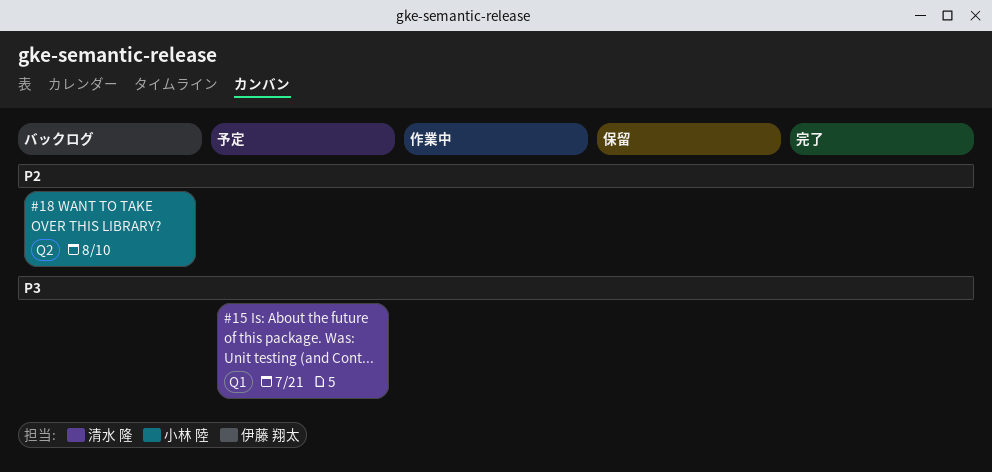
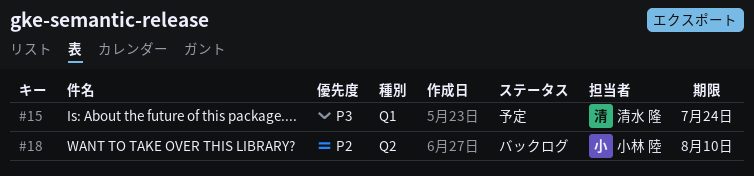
#15, due: Jul 21 -> Jul 24

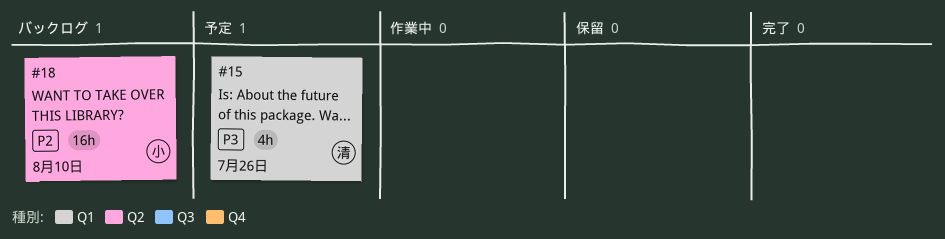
#15, due: Jul 24 -> Jul 26

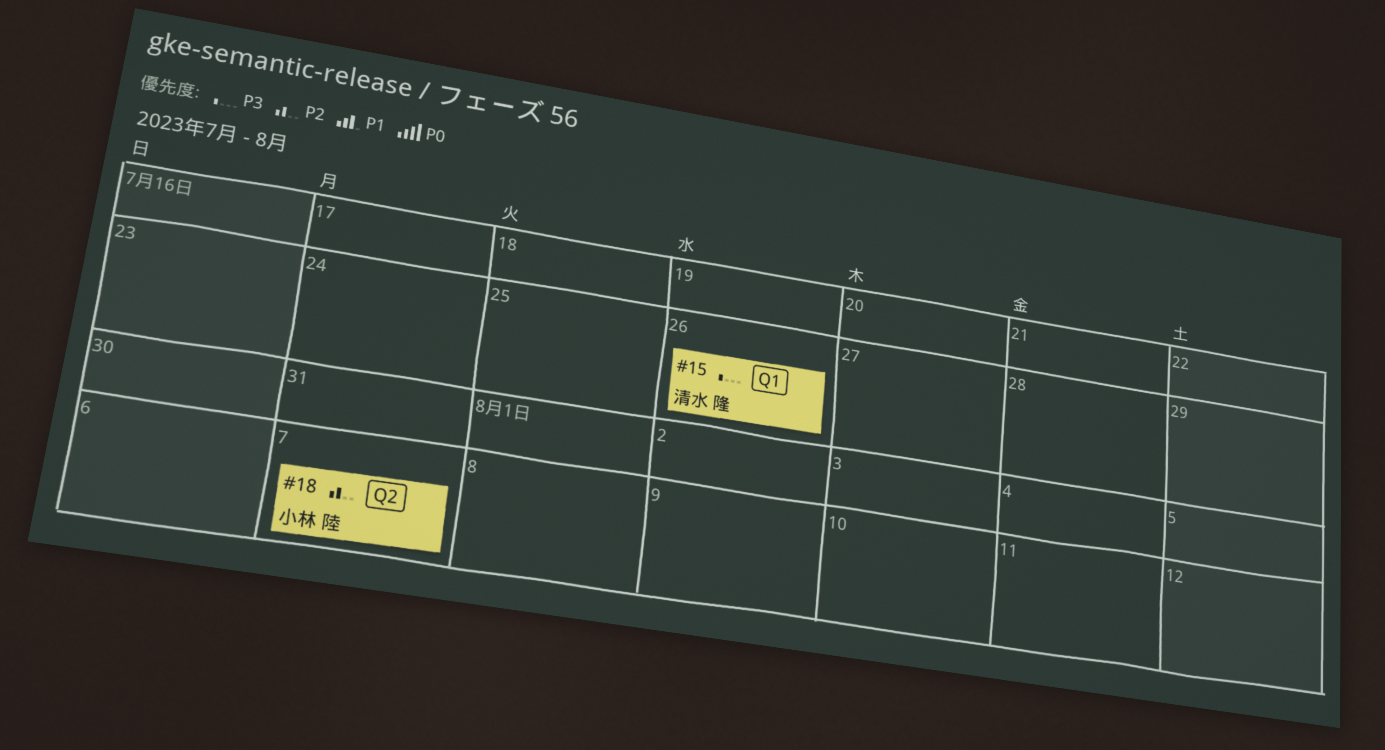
#18, due: Aug 10 -> Aug 7

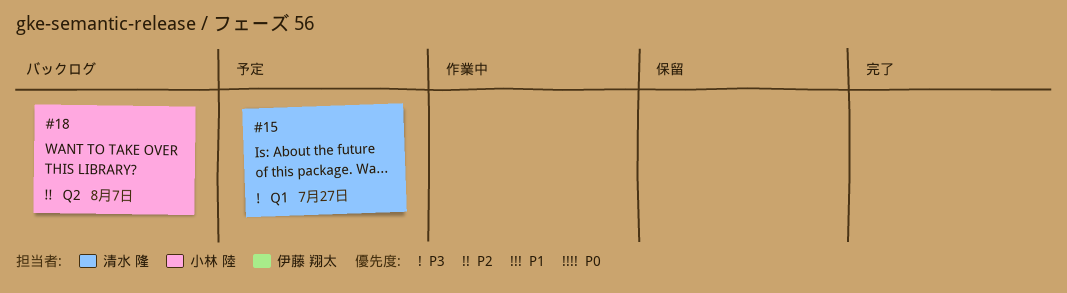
#15, due: Jul 26 -> Jul 27

